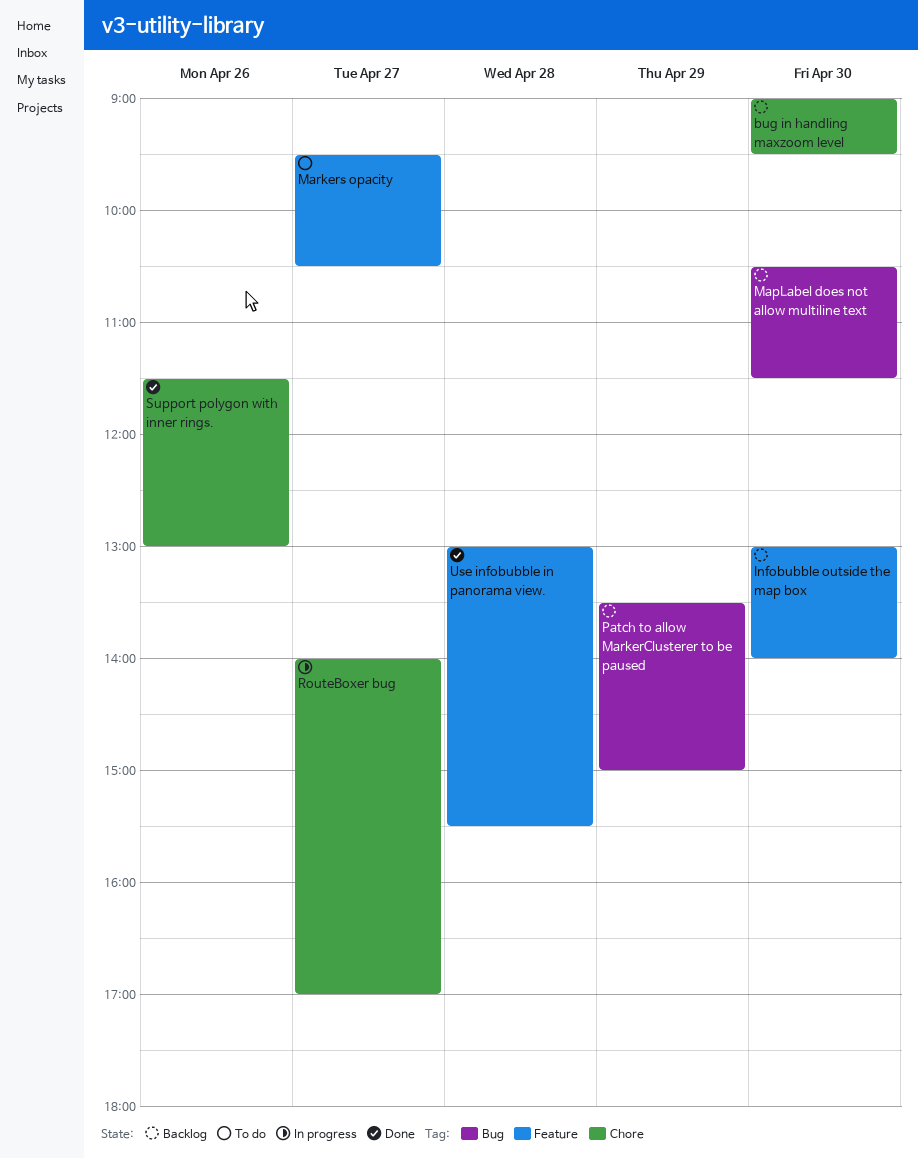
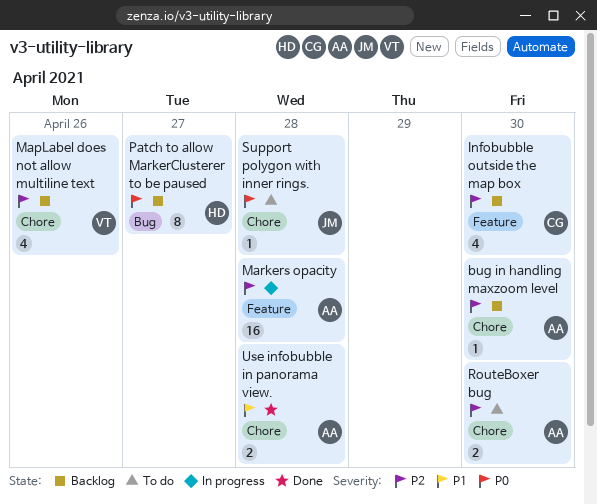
MapLabel does not allow multiline text, label: Bug -> Chore
MapLabel does not allow multiline text, day: Apr 30 -> Apr 26
Markers opacity, status: To do -> In progress
Markers opacity, day: Apr 27 -> Apr 28
Patch to allow MarkerClusterer to be paused, day: Apr 29 -> Apr 27
RouteBoxer bug, status: In progress -> To do
RouteBoxer bug, day: Apr 27 -> Apr 30
Support polygon with inner rings., status: Done -> To do
Support polygon with inner rings., day: Apr 26 -> Apr 28
Use infobubble in panorama view., label: Feature -> Chore

